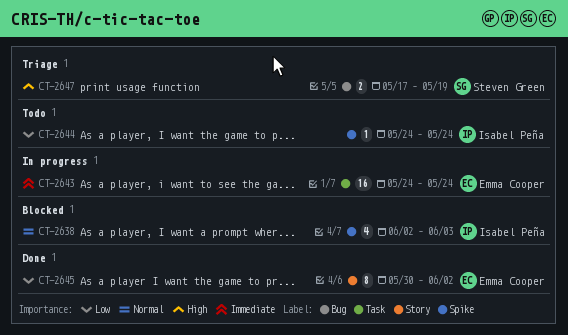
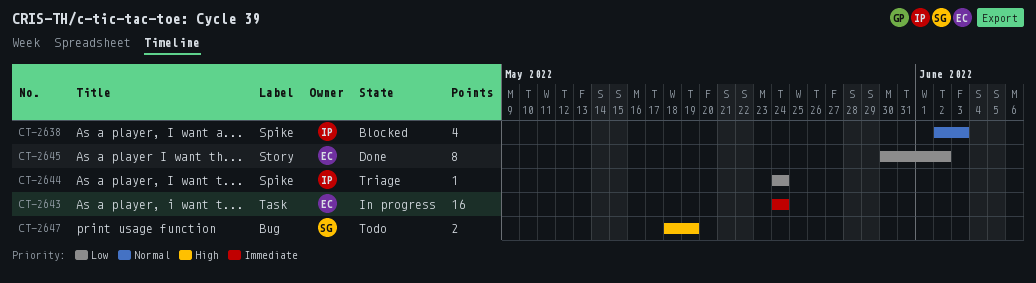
CT-2644, status: Todo -> Triage
CT-2647, status: Triage -> Todo
CT-2647, start: May 17 -> May 18

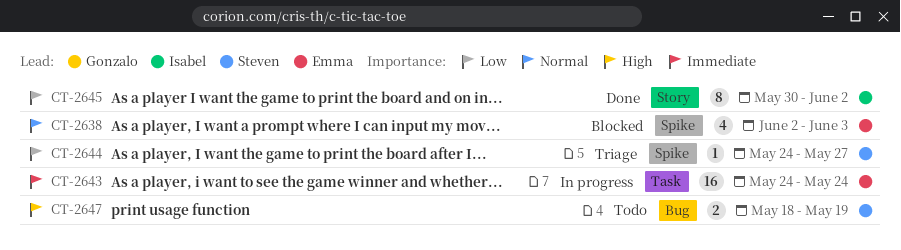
CT-2638, owner: Isabel -> Emma
CT-2644, owner: Isabel -> Steven
CT-2644, due: May 24 -> May 27
CT-2645, owner: Emma -> Isabel

